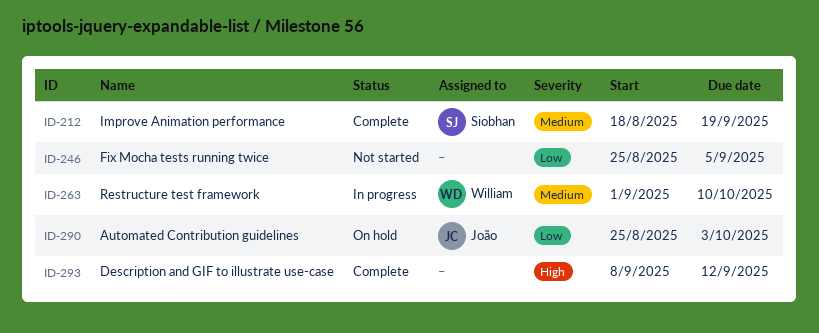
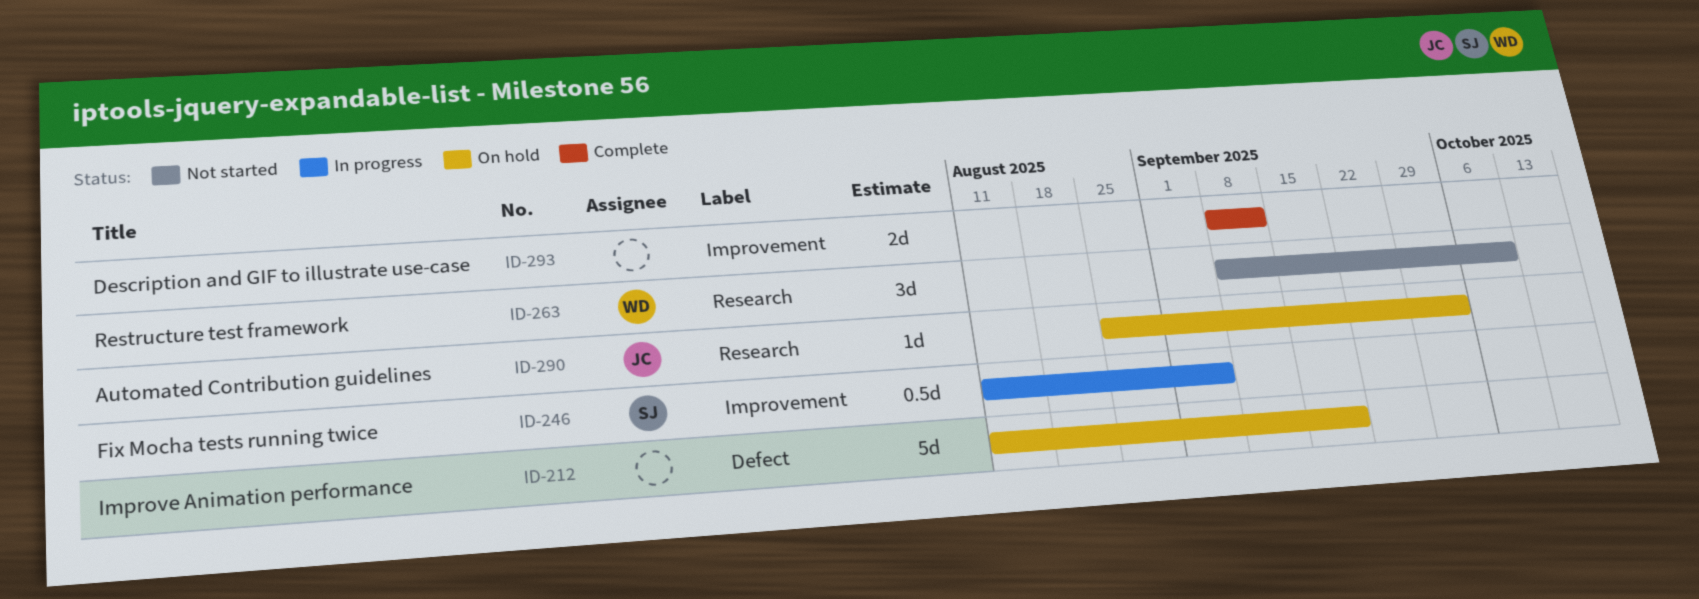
ID-212, status: Complete -> On hold
ID-212, owner: Siobhan -> none
ID-212, start: Aug 18 -> Aug 11
ID-246, status: Not started -> In progress
ID-246, owner: none -> Siobhan
ID-246, start: Aug 25 -> Aug 11
ID-263, status: In progress -> Not started
ID-263, start: Sep 1 -> Sep 8

